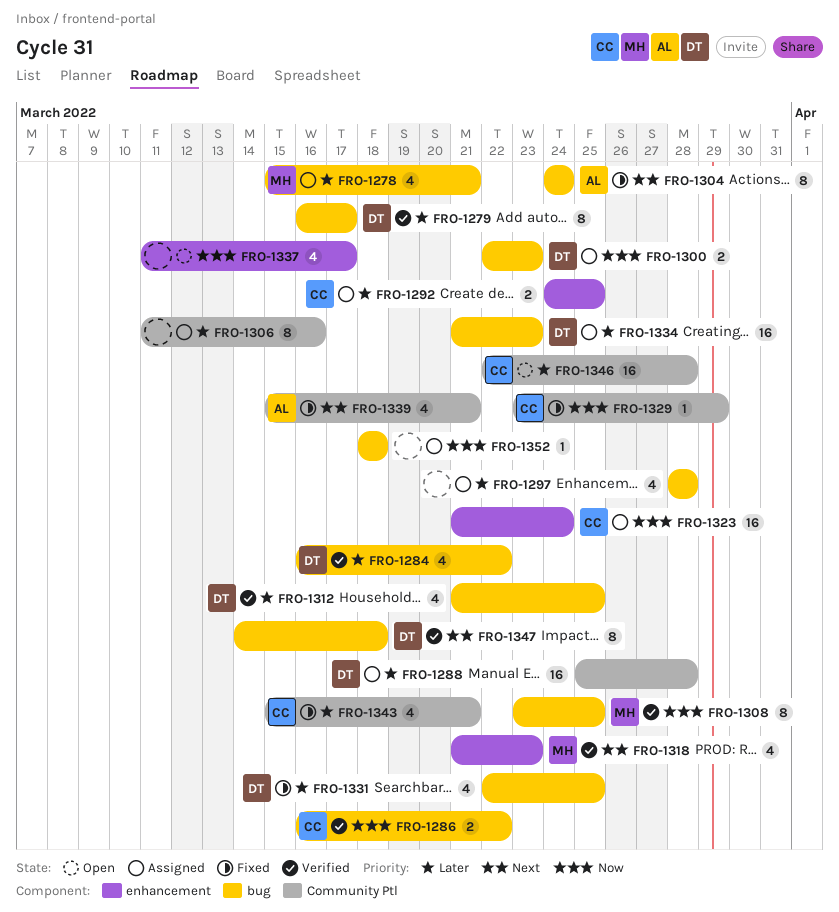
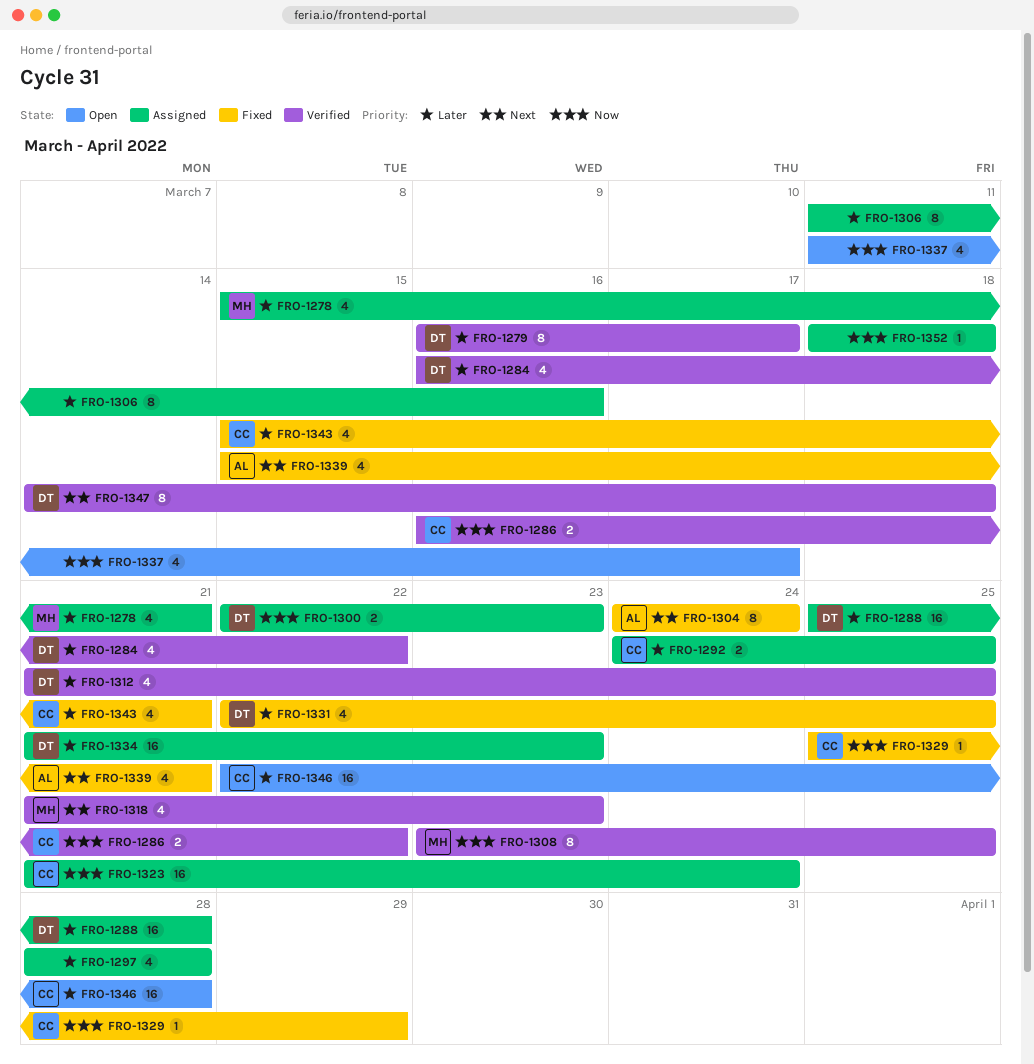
FRO-1329, start: Mar 23 -> Mar 25

